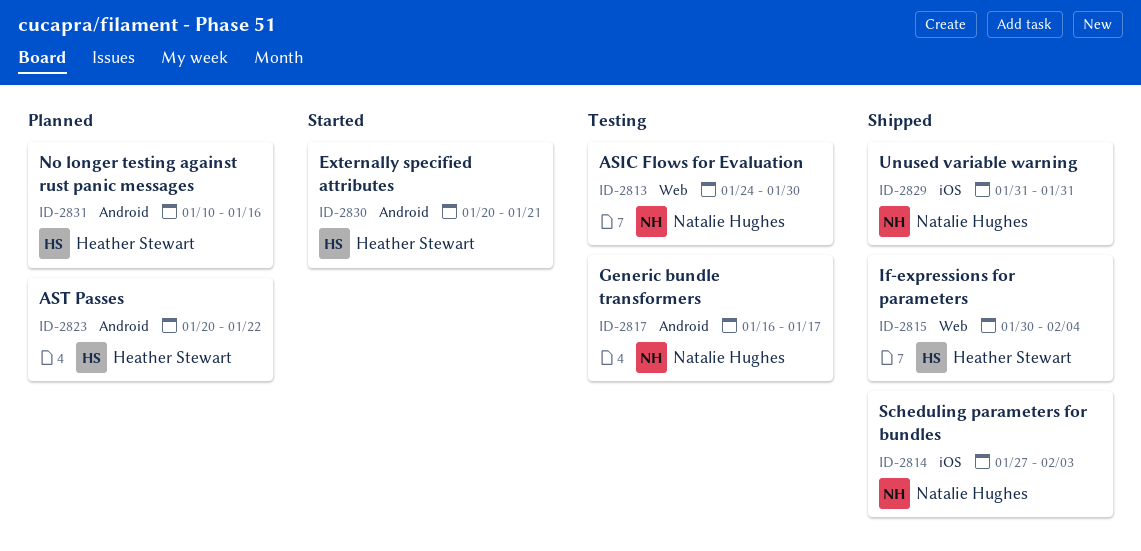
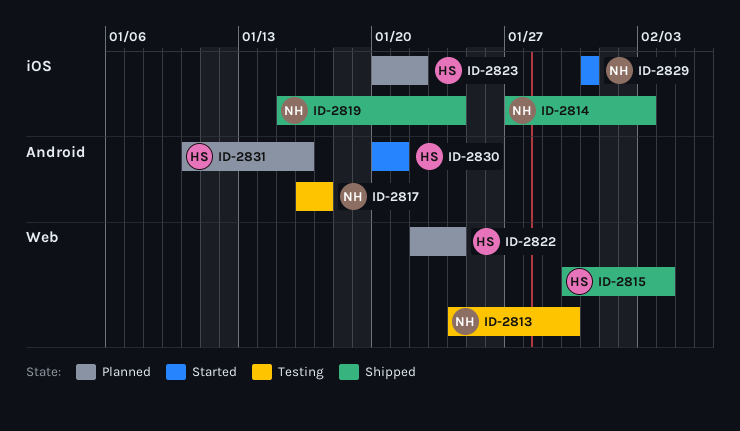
ID-2819: none -> present
ID-2822: none -> present
ID-2823, label: Android -> iOS
ID-2829, status: Shipped -> Started

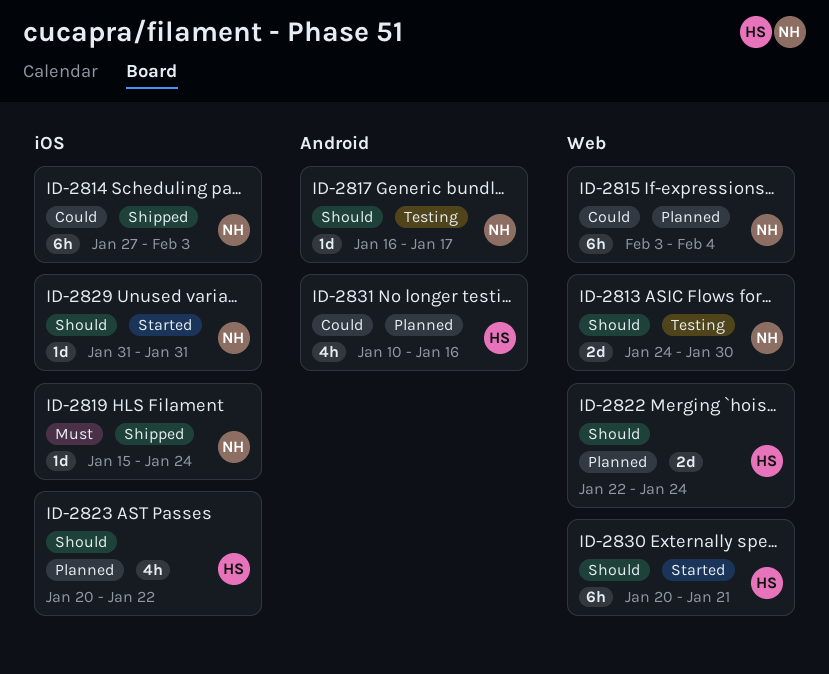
ID-2815, status: Shipped -> Planned
ID-2815, owner: HS -> NH
ID-2815, start: Jan 30 -> Feb 3
ID-2830, label: Android -> Web

